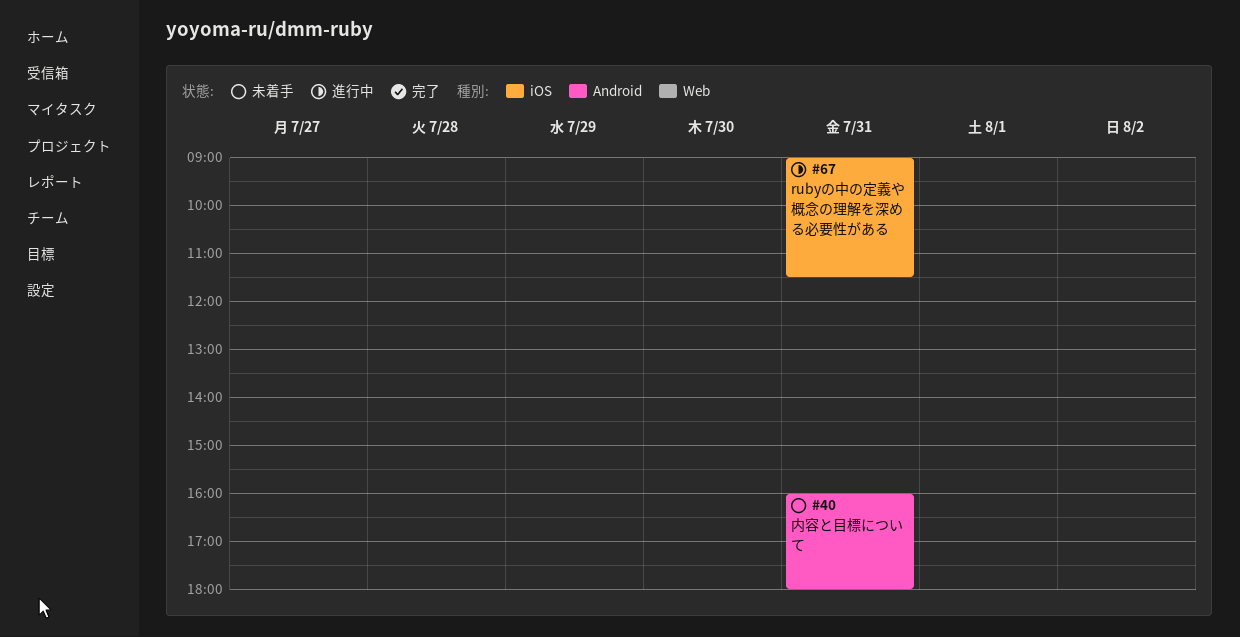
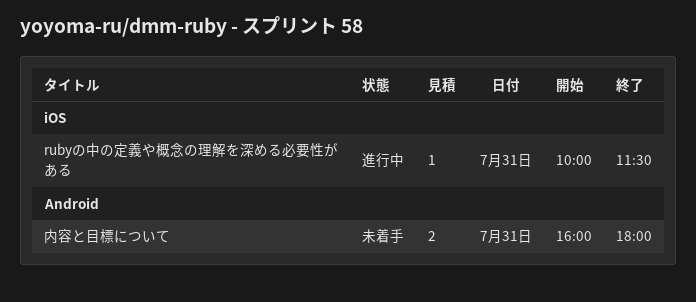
rubyの中の定義や概念の理解を深める必要性がある, begins: 09:00 -> 10:00

